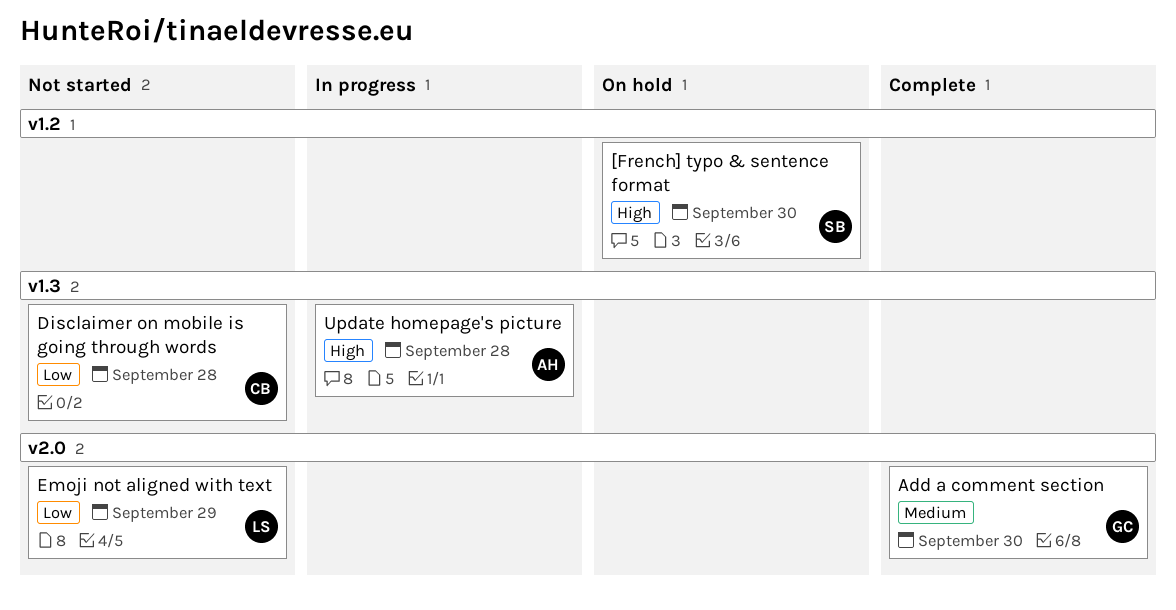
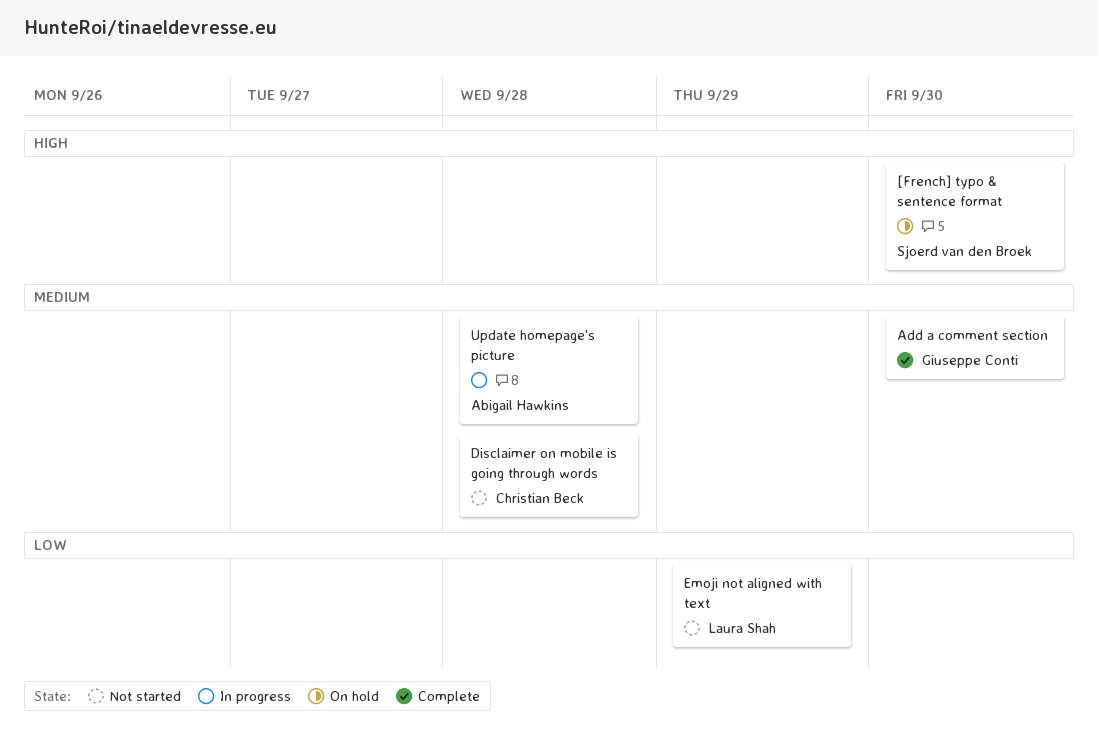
Disclaimer on mobile is going through words, priority: Low -> Medium
Update homepage's picture, priority: High -> Medium

